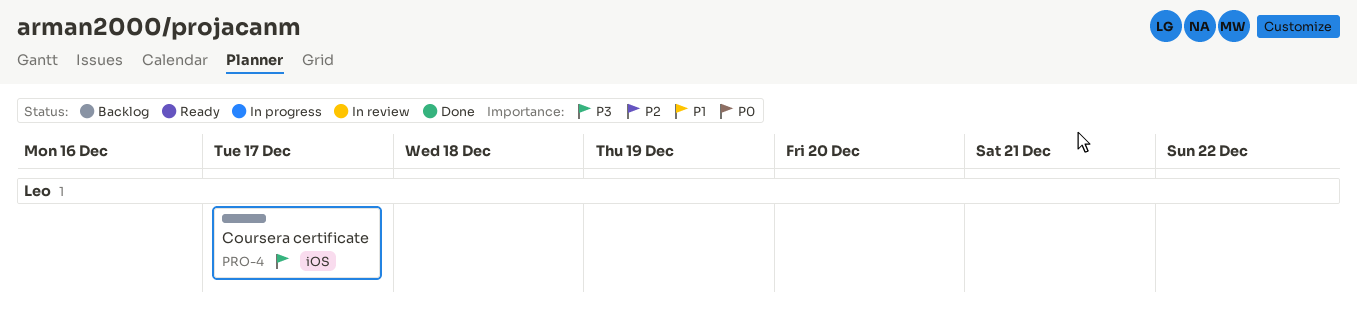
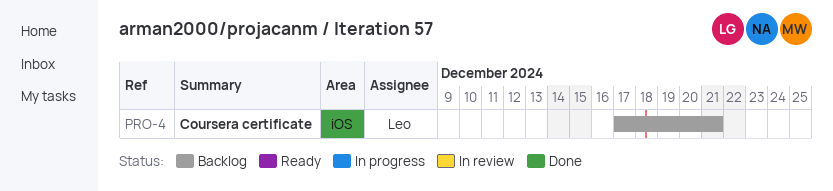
PRO-4, due: Dec 17 -> Dec 21

